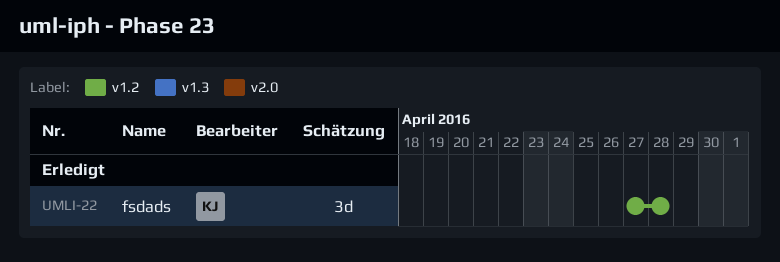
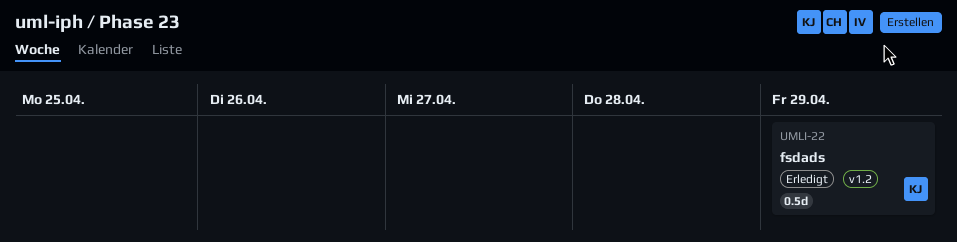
UMLI-22, estimate: 3d -> 0.5d
UMLI-22, due: Apr 28 -> Apr 29

